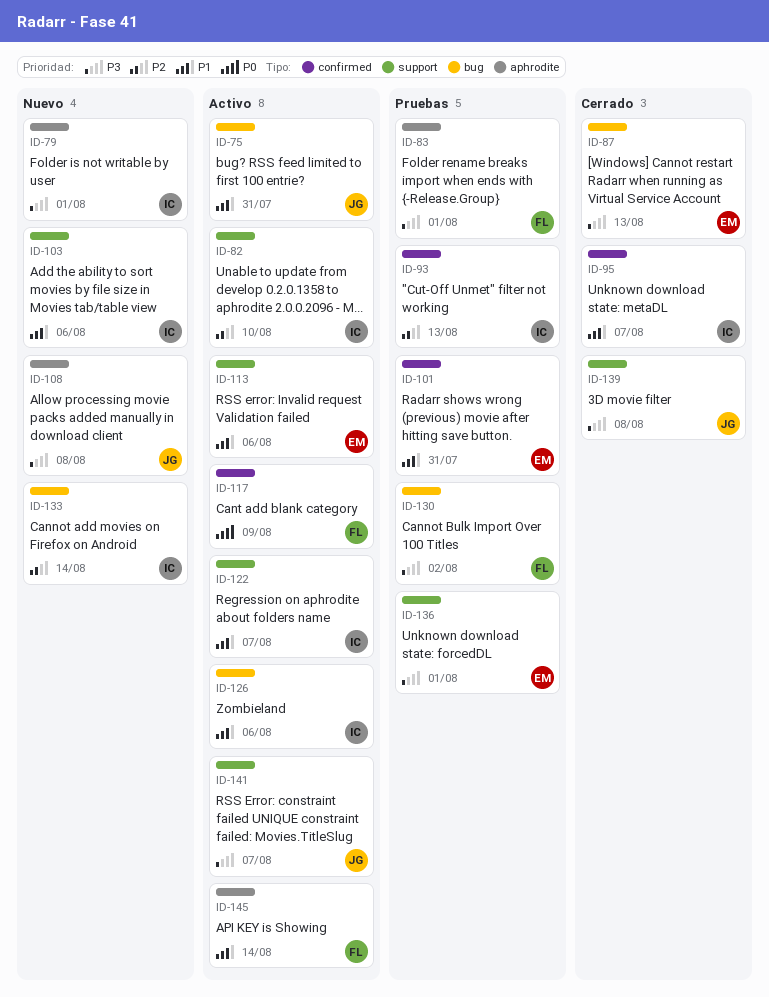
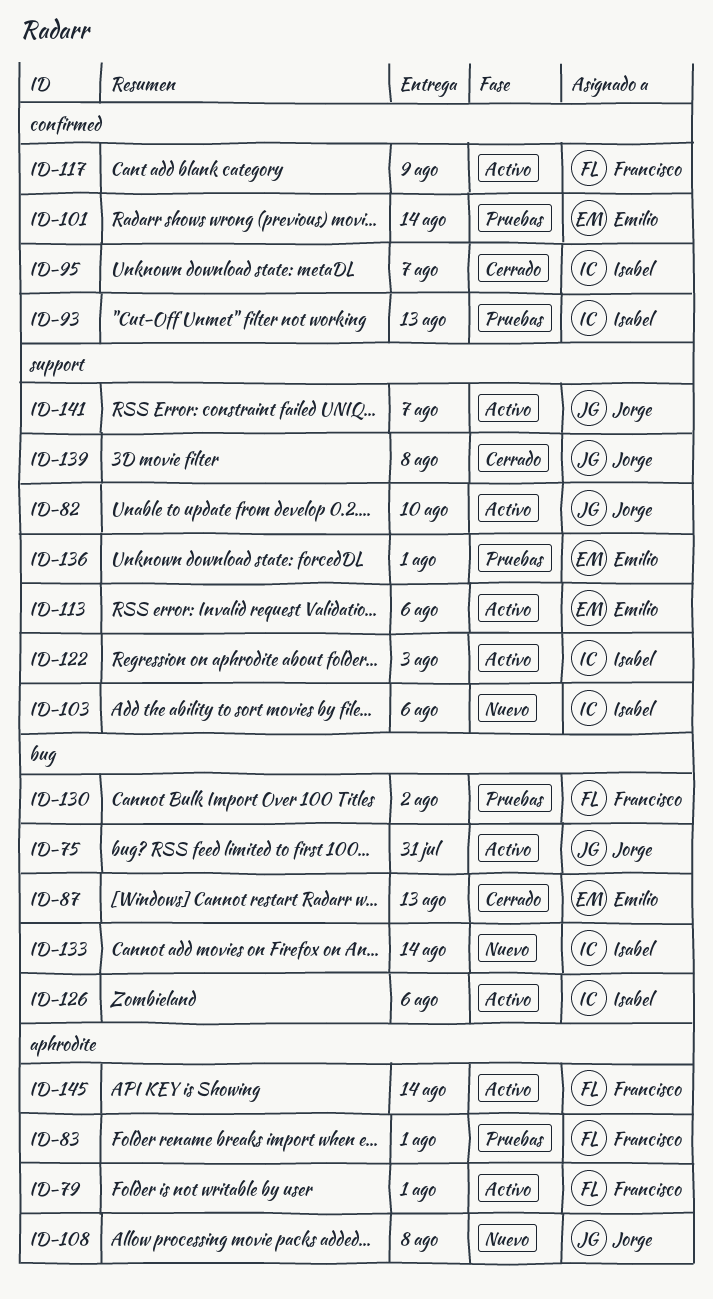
ID-79, status: Nuevo -> Activo
ID-79, owner: Isabel -> Francisco
ID-82, owner: Isabel -> Jorge
ID-101, due: Jul 31 -> Aug 14
ID-122, due: Aug 7 -> Aug 3

